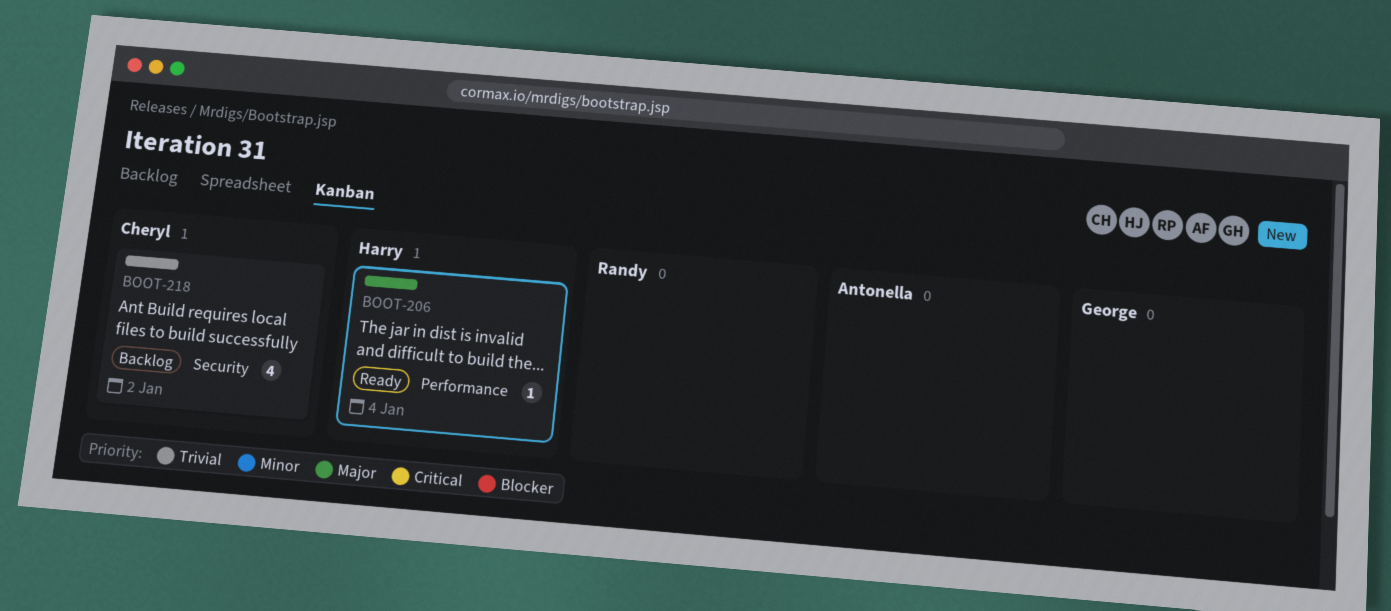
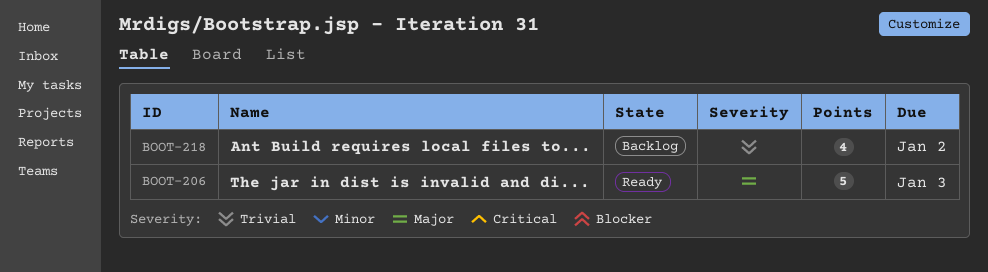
BOOT-206, estimate: 1 -> 5
BOOT-206, due: Jan 4 -> Jan 3

